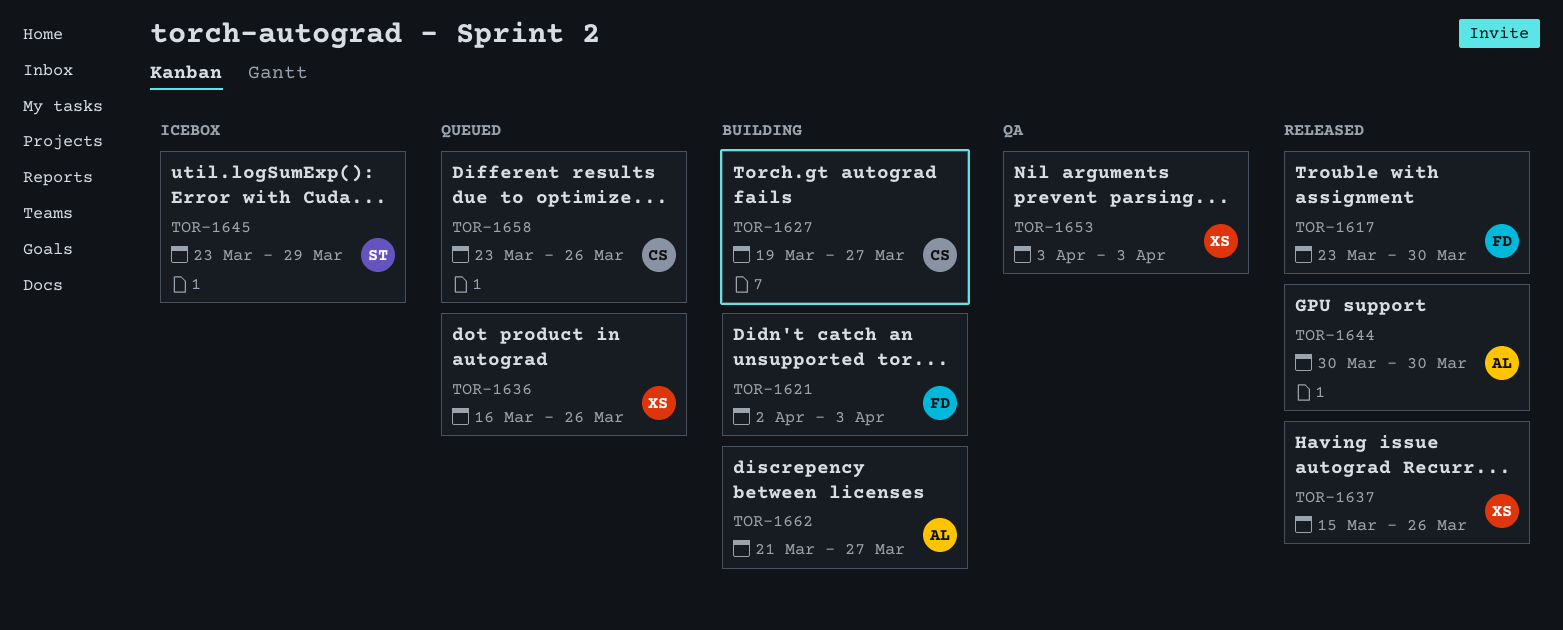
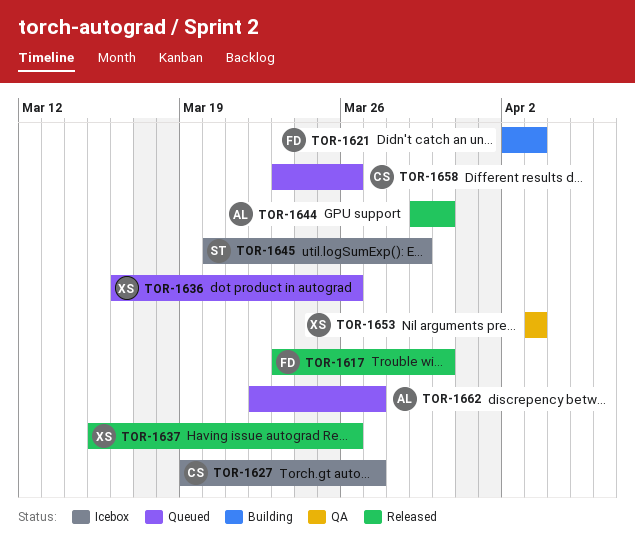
TOR-1627, status: Building -> Icebox
TOR-1644, start: Mar 30 -> Mar 29
TOR-1645, start: Mar 23 -> Mar 20
TOR-1662, status: Building -> Queued
TOR-1662, start: Mar 21 -> Mar 22

